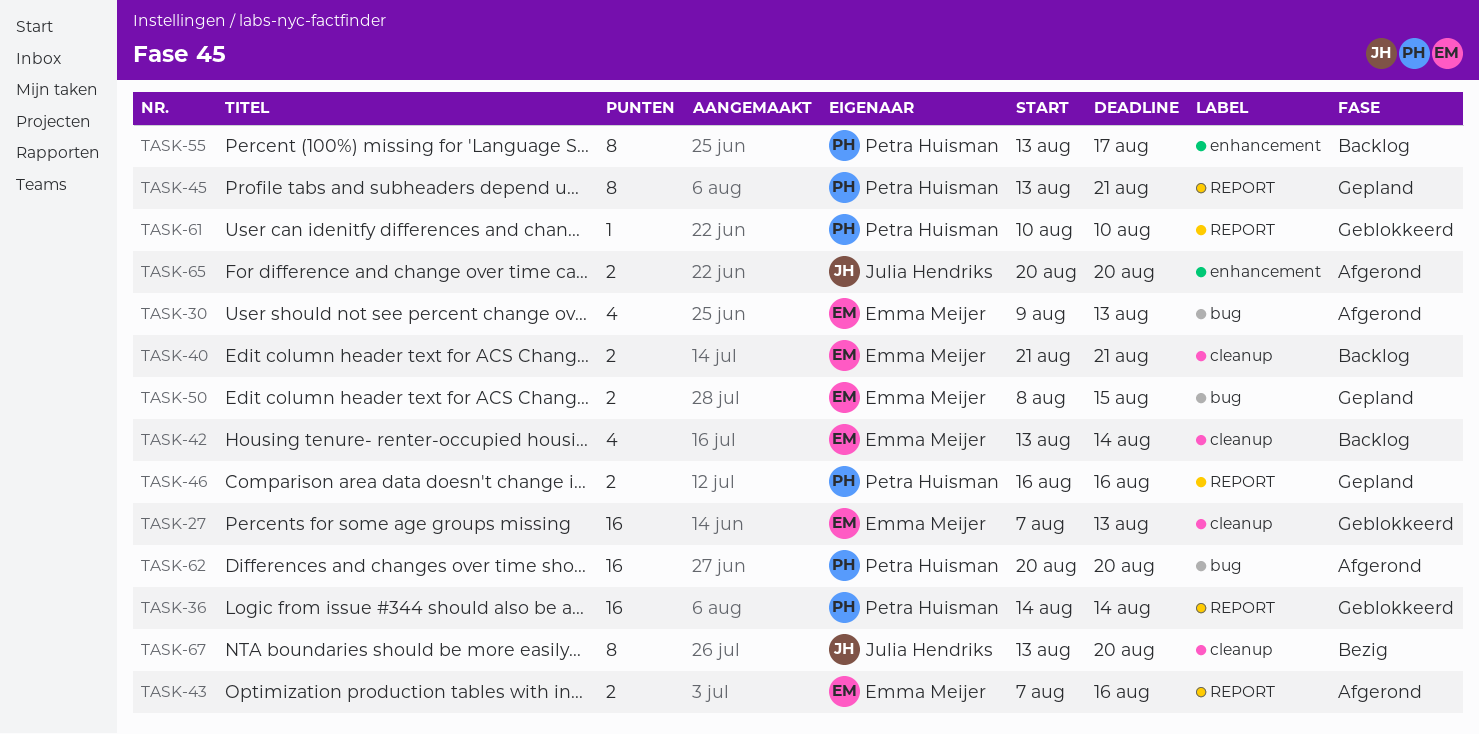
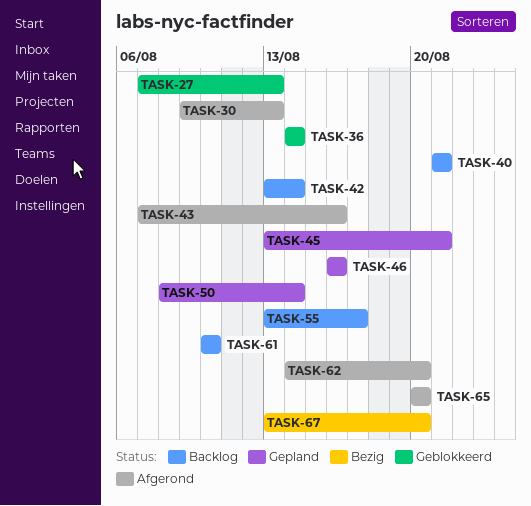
TASK-50, due: Aug 15 -> Aug 14
TASK-61, status: Geblokkeerd -> Backlog
TASK-62, start: Aug 20 -> Aug 14

